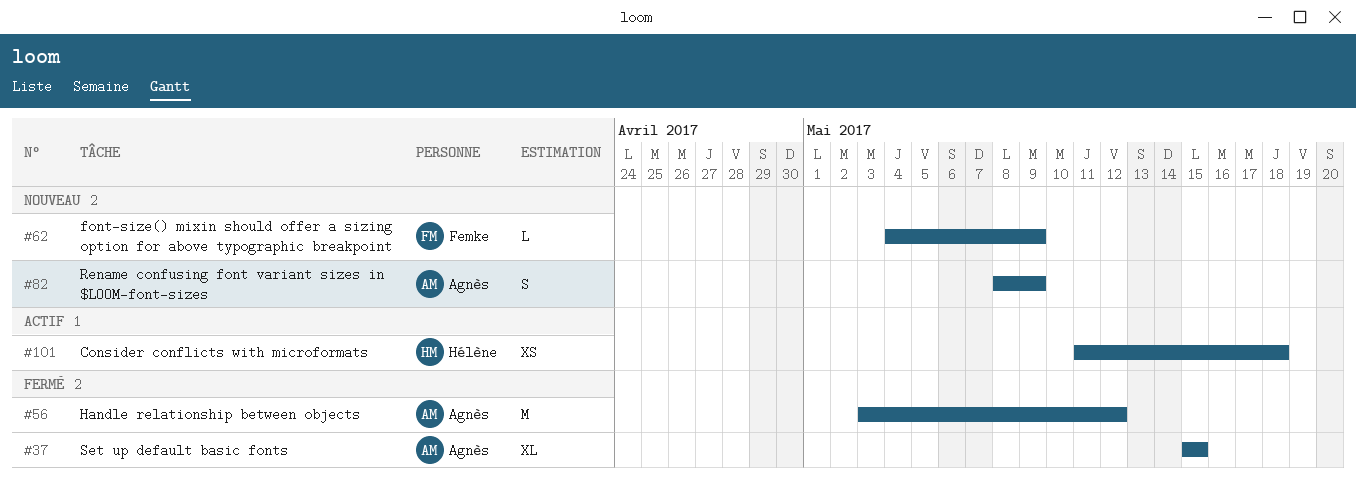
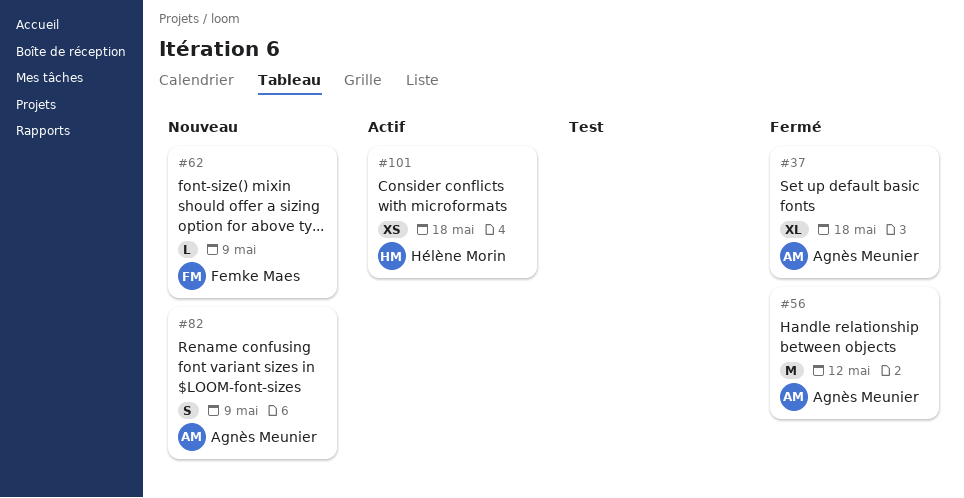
#37, due: May 15 -> May 18

